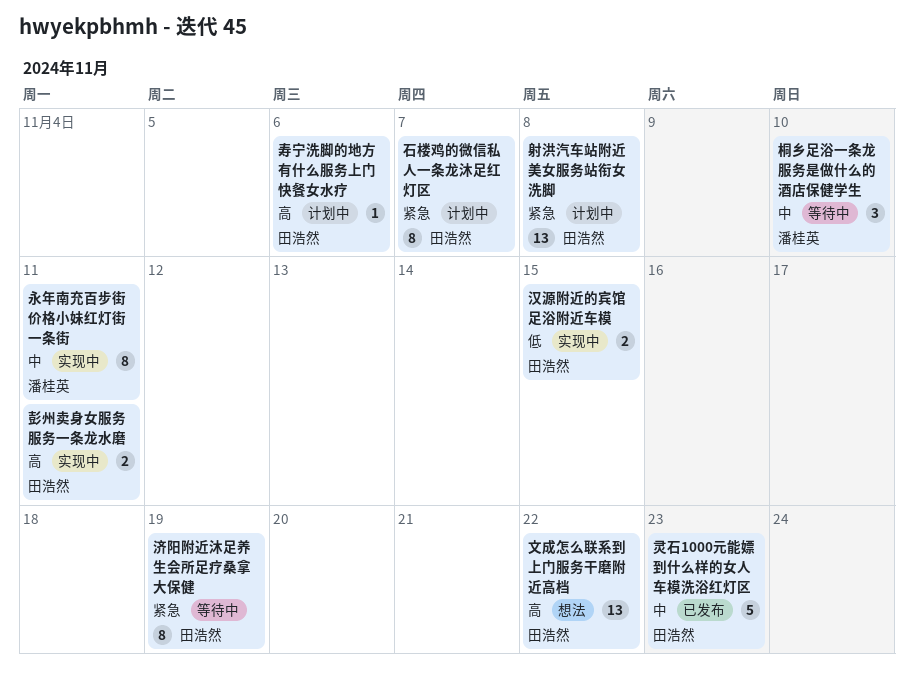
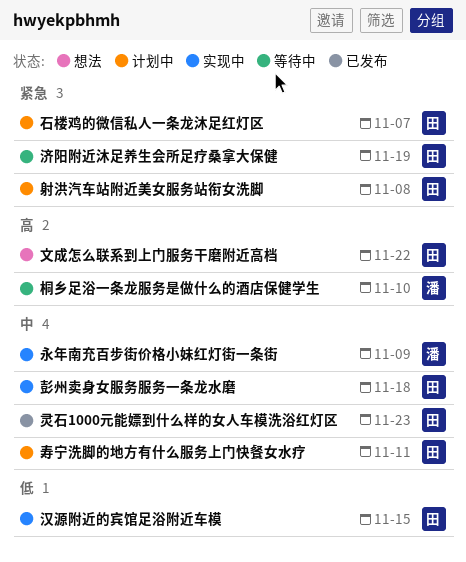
寿宁洗脚的地方有什么服务上门快餐女水疗, priority: 高 -> 中
寿宁洗脚的地方有什么服务上门快餐女水疗, due: Nov 6 -> Nov 11
彭州卖身女服务服务一条龙水磨, priority: 高 -> 中
彭州卖身女服务服务一条龙水磨, due: Nov 11 -> Nov 18
桐乡足浴一条龙服务是做什么的酒店保健学生, priority: 中 -> 高
永年南充百步街价格小妹红灯街一条街, due: Nov 11 -> Nov 9

